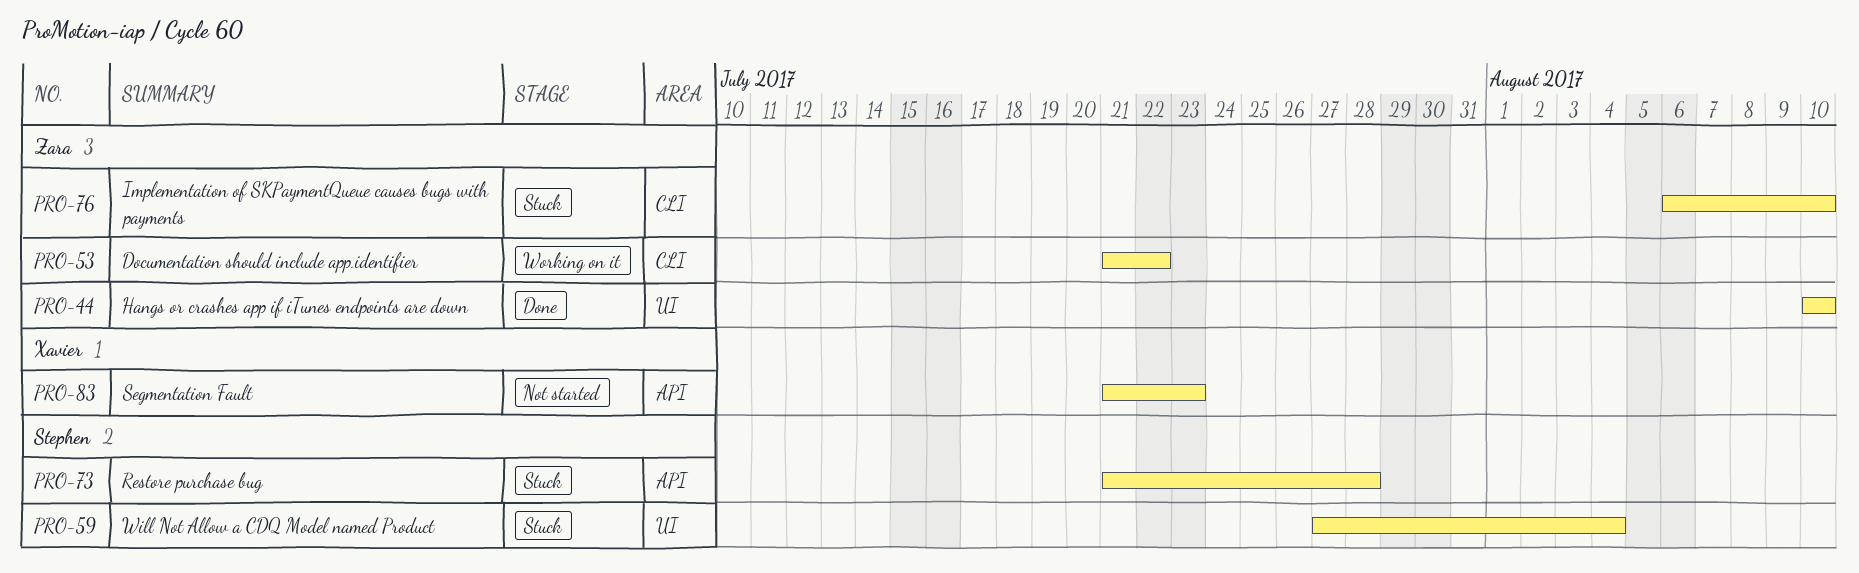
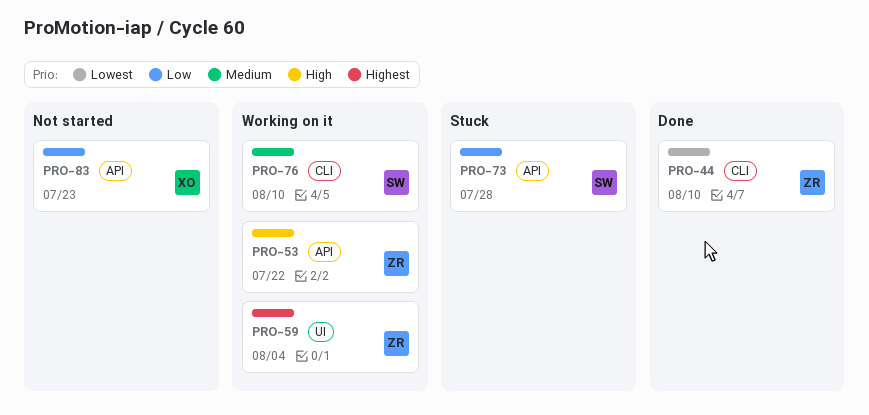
PRO-44, label: UI -> CLI
PRO-53, label: CLI -> API
PRO-59, status: Stuck -> Working on it
PRO-59, owner: Stephen -> Zara
PRO-76, status: Stuck -> Working on it
PRO-76, owner: Zara -> Stephen

